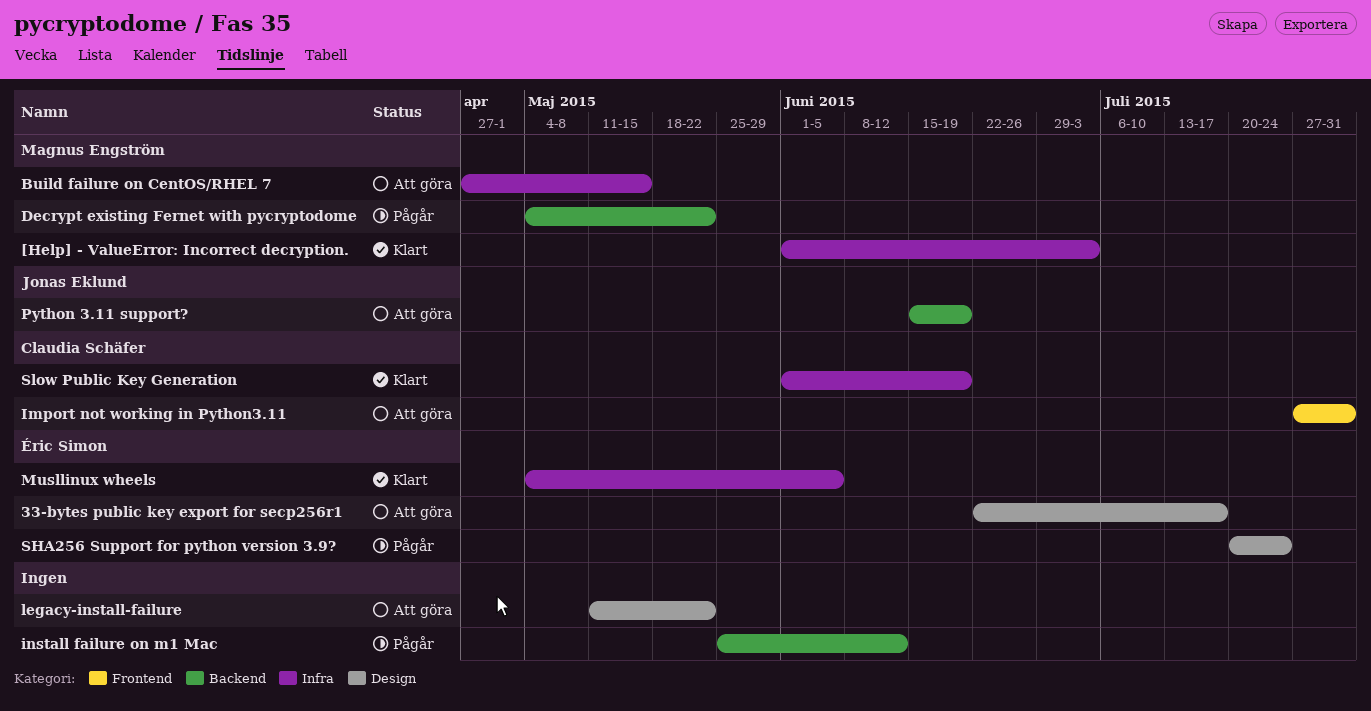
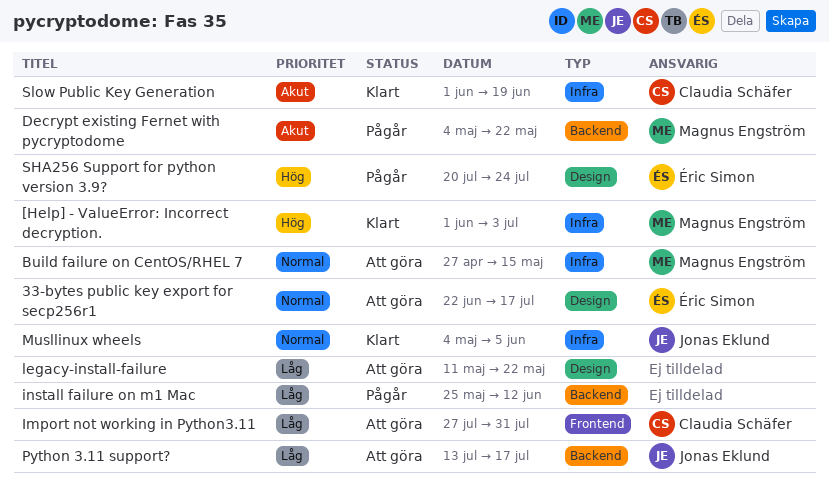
Musllinux wheels, owner: Éric Simon -> Jonas Eklund
Python 3.11 support?, start: Jun 15 -> Jul 13
Python 3.11 support?, due: Jun 19 -> Jul 17

